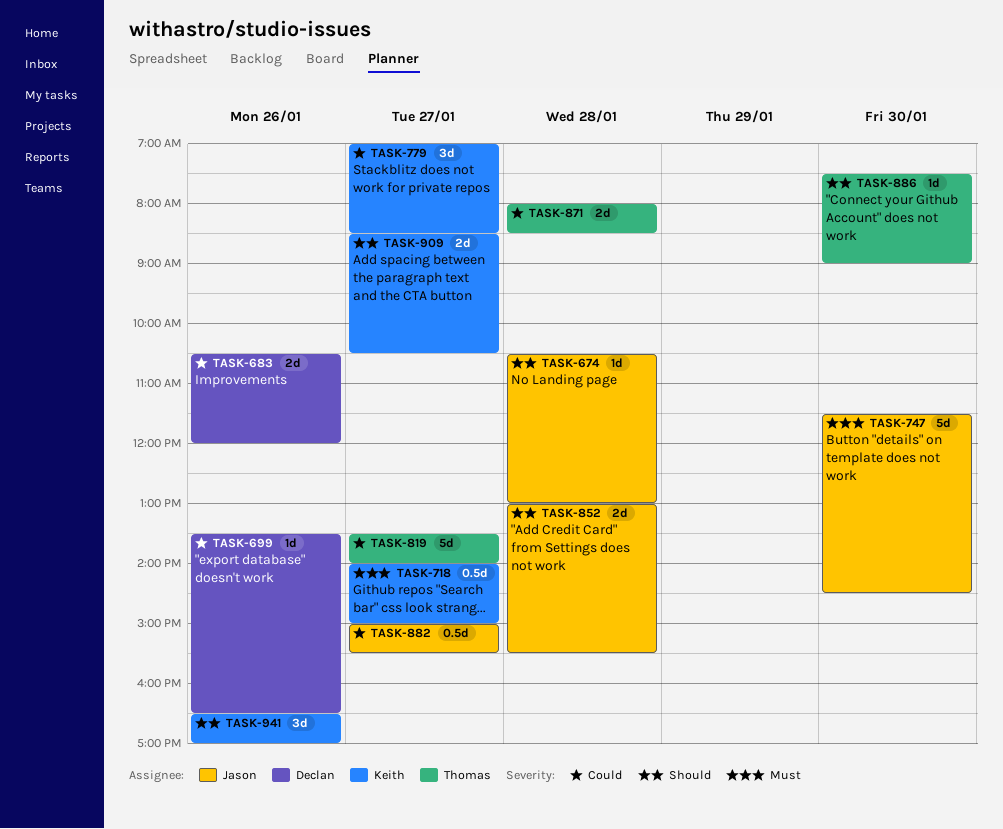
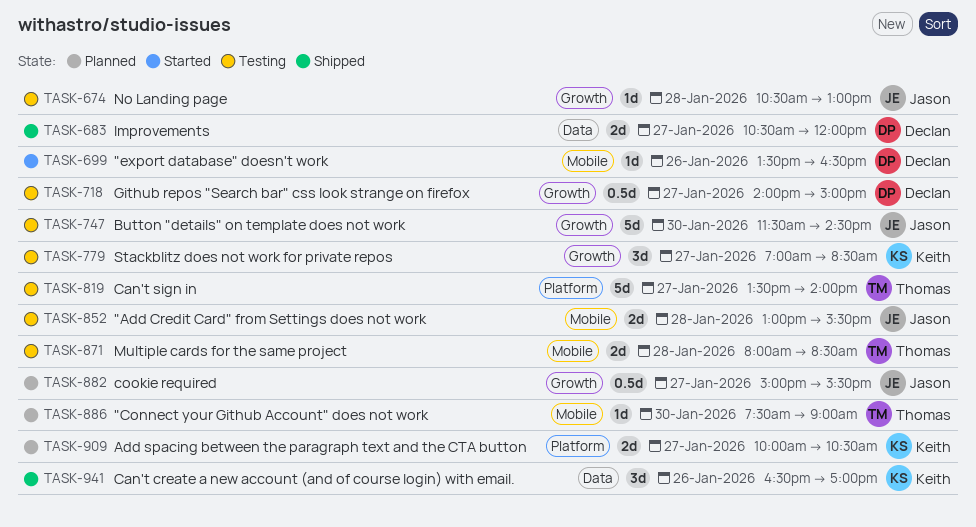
TASK-683, day: Jan 26 -> Jan 27
TASK-718, owner: Keith -> Declan
TASK-909, begins: 08:30 -> 10:00

